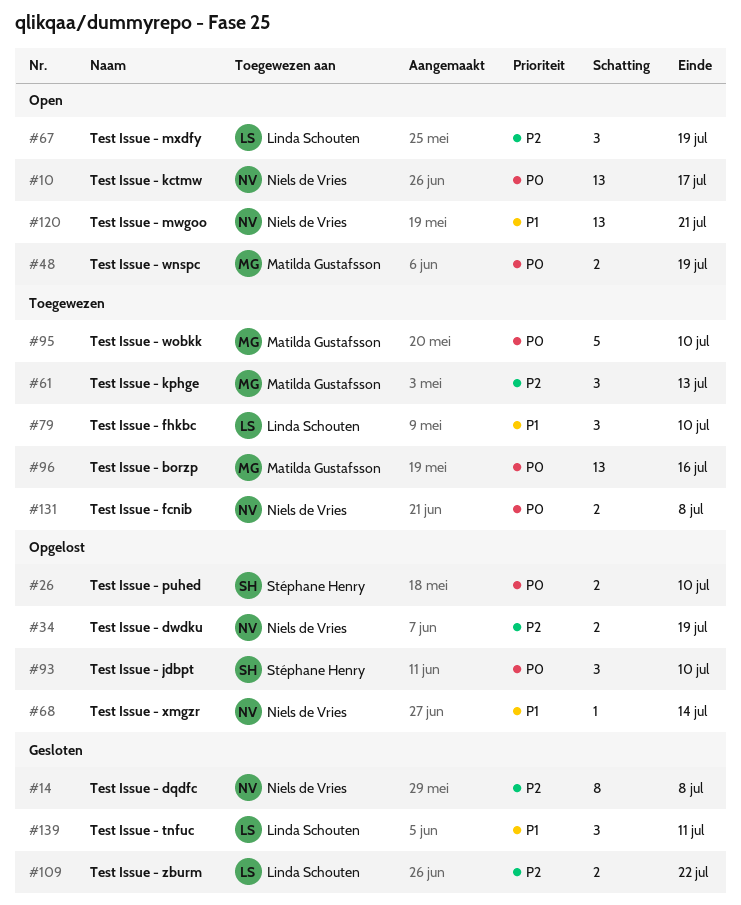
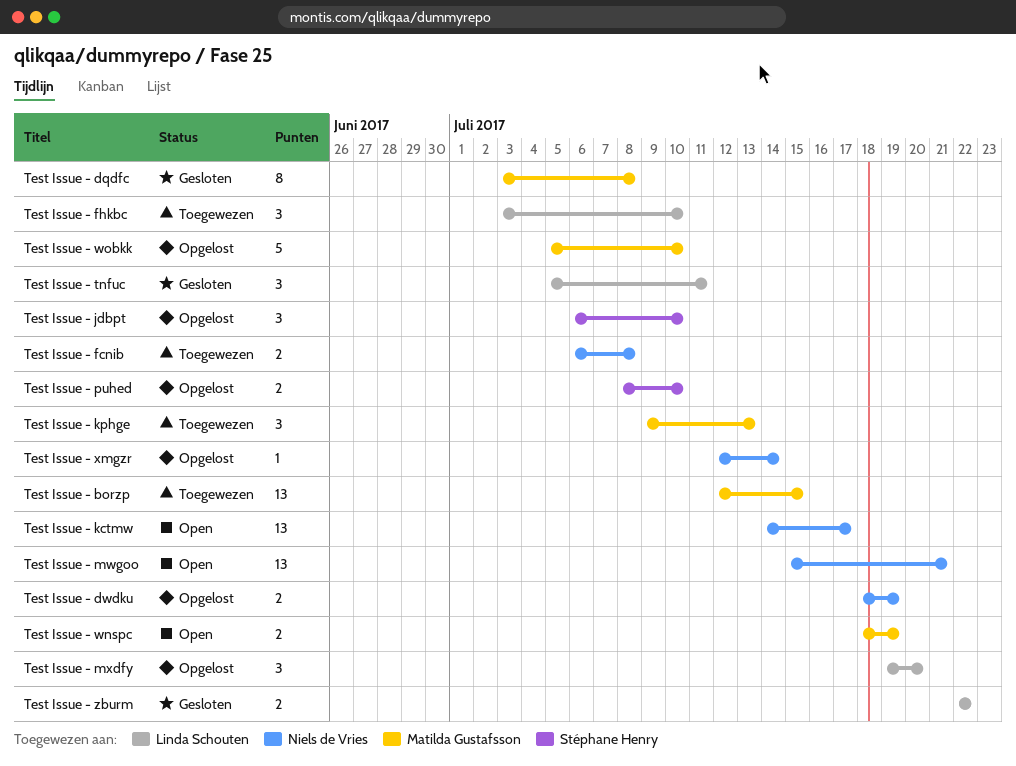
Test Issue - borzp, due: Jul 16 -> Jul 15
Test Issue - dqdfc, owner: Niels de Vries -> Matilda Gustafsson
Test Issue - mxdfy, status: Open -> Opgelost
Test Issue - mxdfy, due: Jul 19 -> Jul 20
Test Issue - wobkk, status: Toegewezen -> Opgelost

